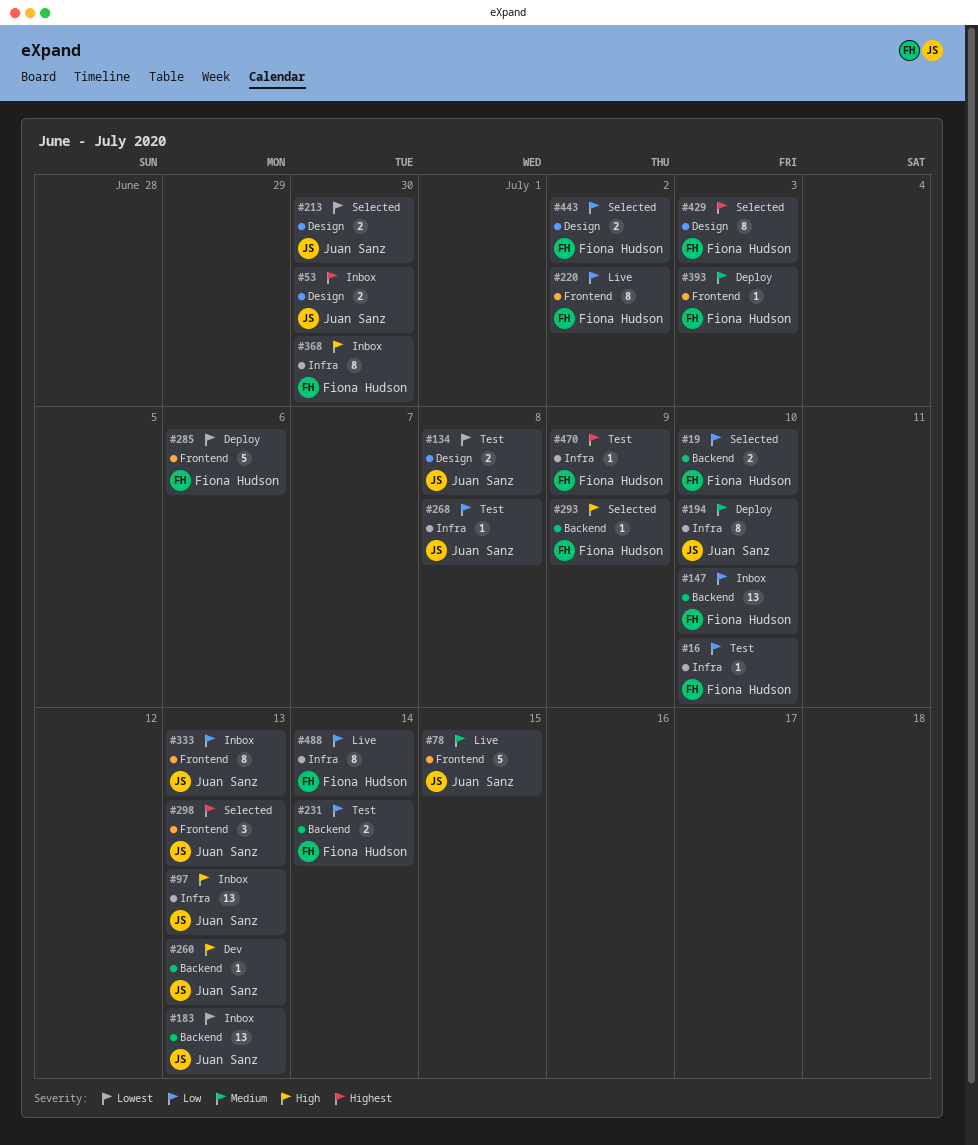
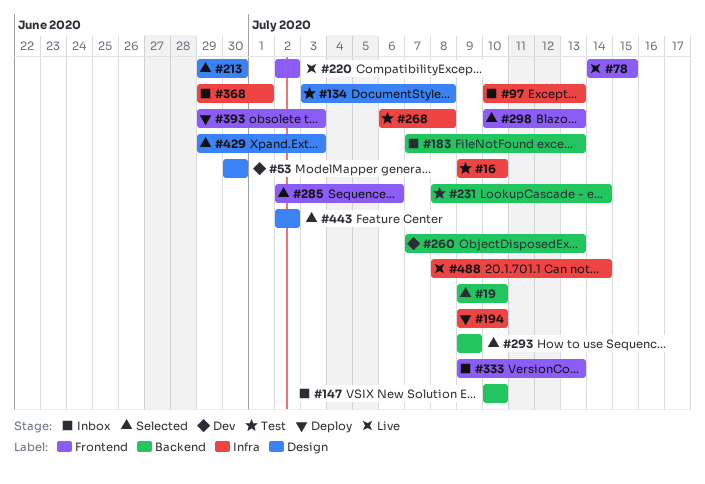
#53, status: Inbox -> Dev
#285, status: Deploy -> Selected
#368, due: Jun 30 -> Jul 1
#470: present -> none

